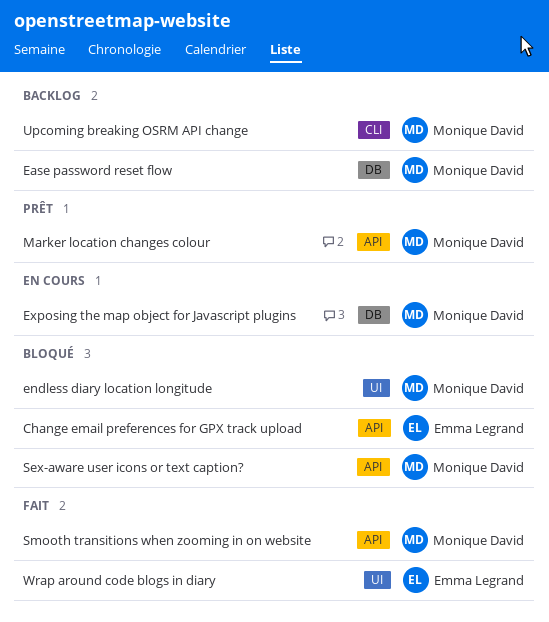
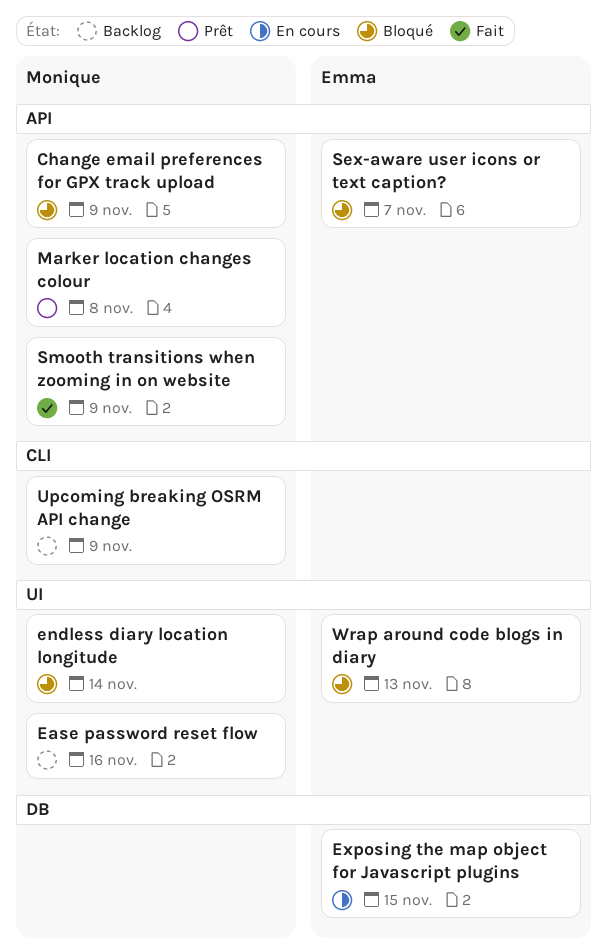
Change email preferences for GPX track upload, owner: Emma Legrand -> Monique David
Ease password reset flow, label: DB -> UI
Exposing the map object for Javascript plugins, owner: Monique David -> Emma Legrand
Sex-aware user icons or text caption?, owner: Monique David -> Emma Legrand
Wrap around code blogs in diary, status: Fait -> Bloqué

